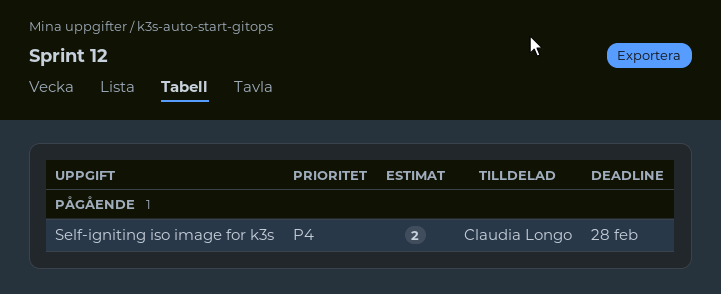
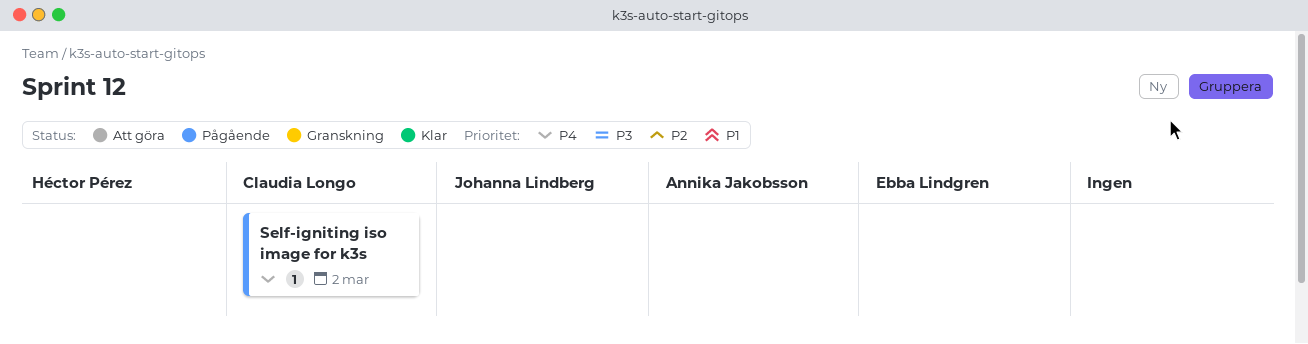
Self-igniting iso image for k3s, estimate: 2 -> 1
Self-igniting iso image for k3s, due: Feb 28 -> Mar 2

